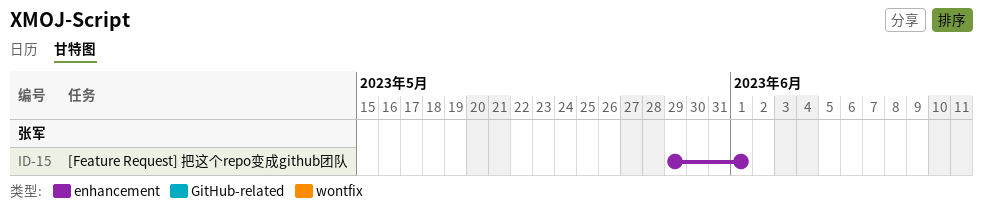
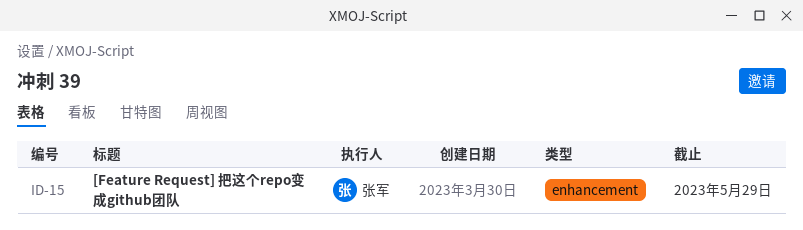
ID-15, due: Jun 1 -> May 29

